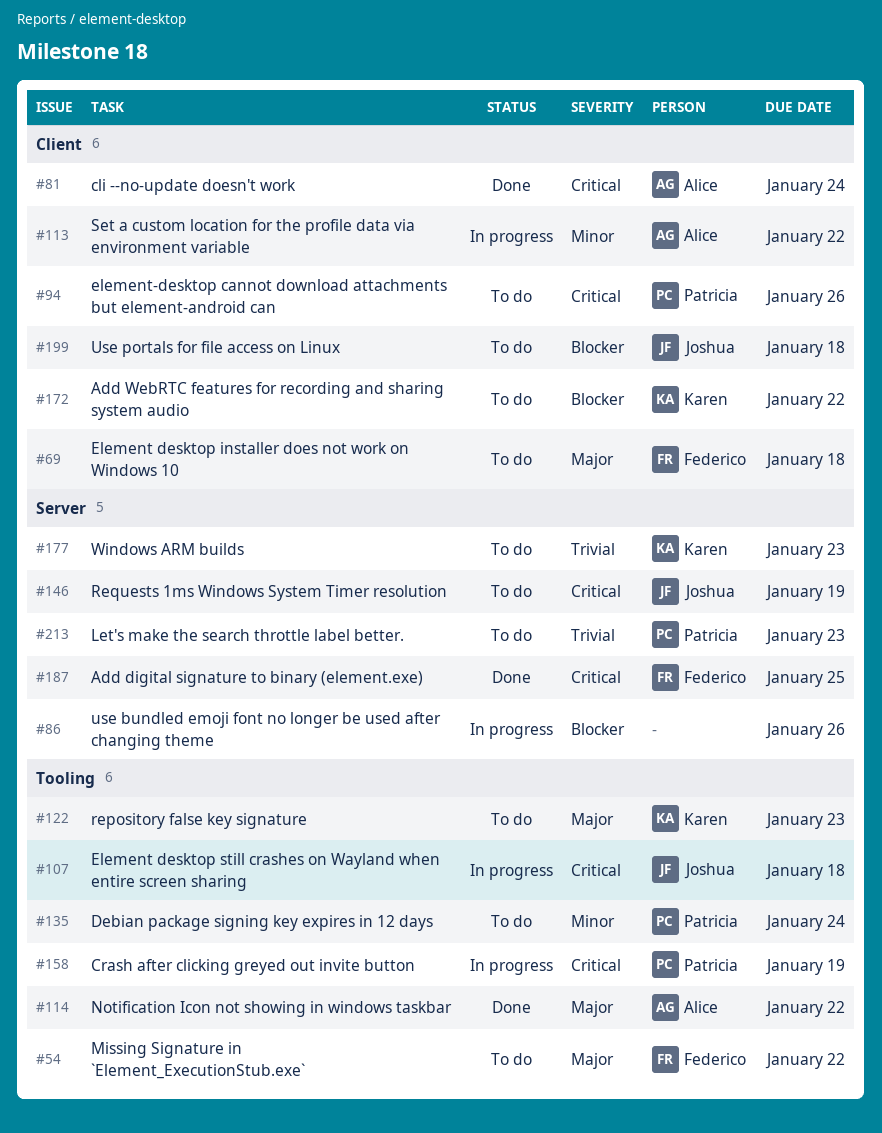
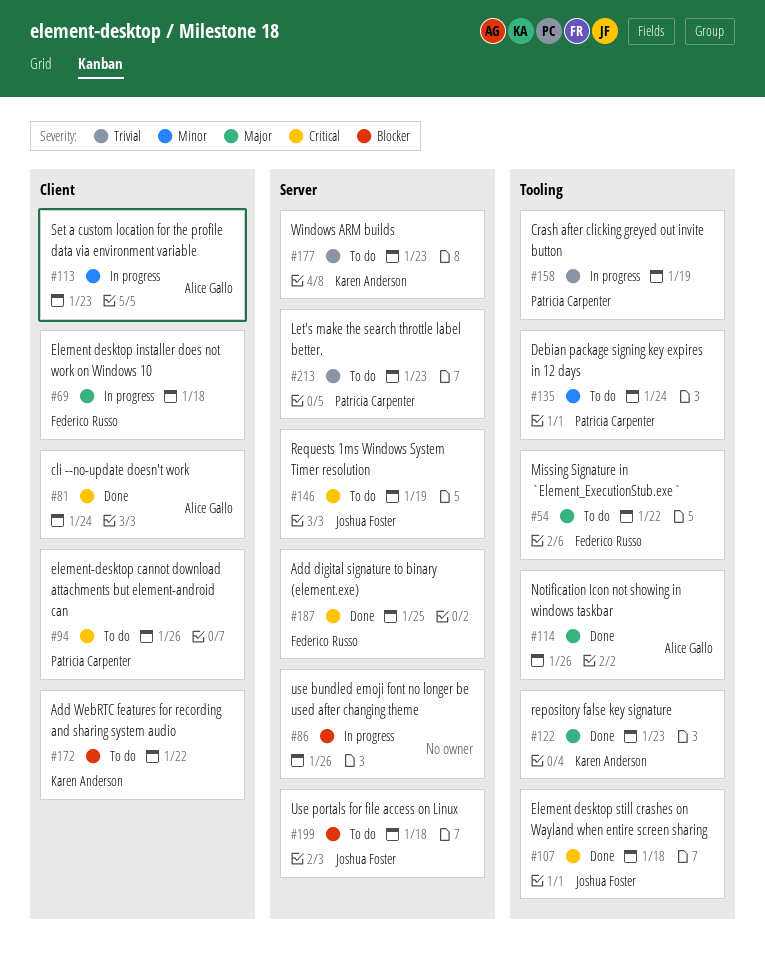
#69, status: To do -> In progress
#107, status: In progress -> Done
#113, due: Jan 22 -> Jan 23
#114, due: Jan 22 -> Jan 26
#122, status: To do -> Done
#158, priority: Critical -> Trivial
#199, label: Client -> Server

